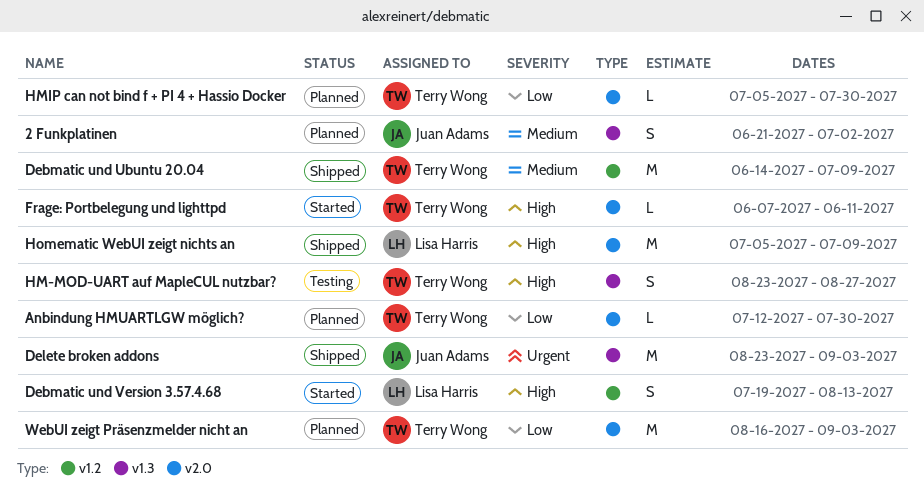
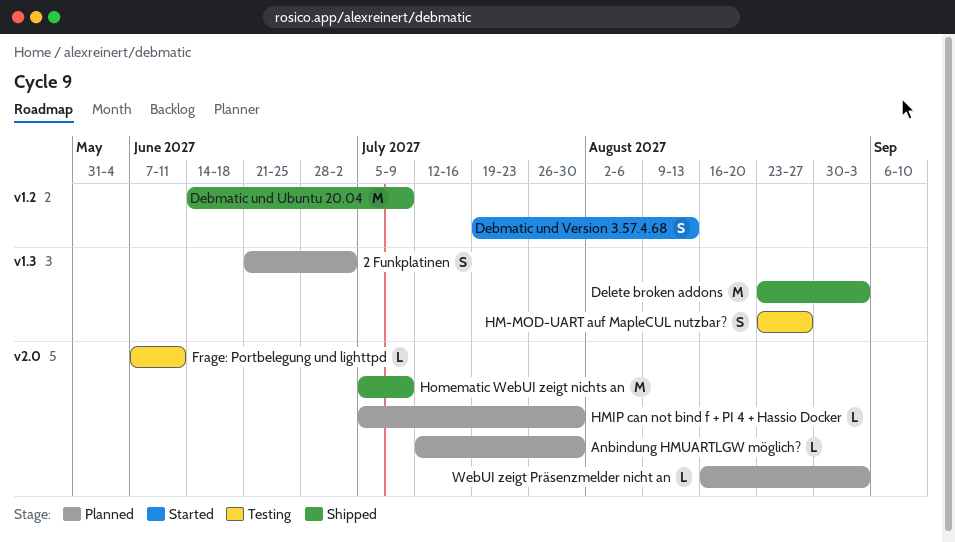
Frage: Portbelegung und lighttpd, status: Started -> Testing
WebUI zeigt Präsenzmelder nicht an, estimate: M -> L

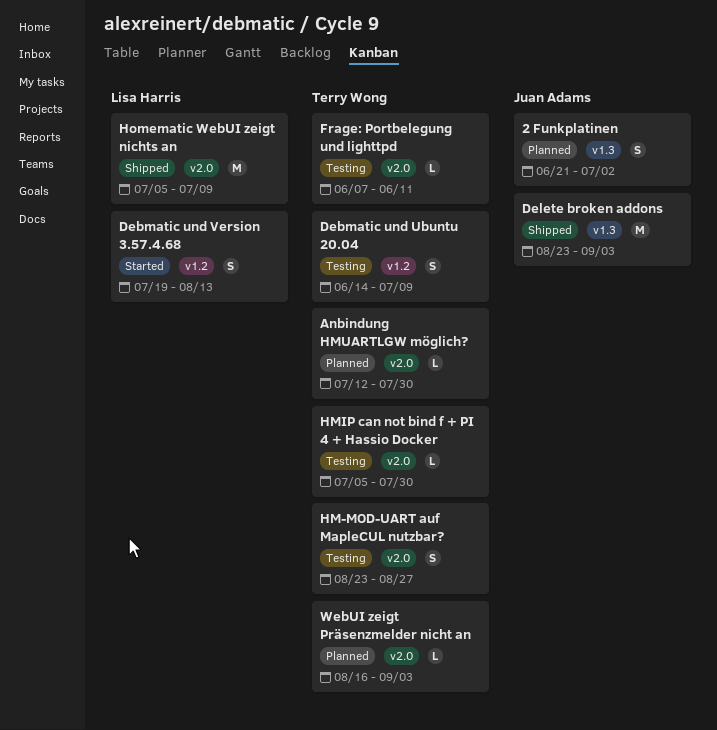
Debmatic und Ubuntu 20.04, status: Shipped -> Testing
Debmatic und Ubuntu 20.04, estimate: M -> S
HM-MOD-UART auf MapleCUL nutzbar?, label: v1.3 -> v2.0
HMIP can not bind f + PI 4 + Hassio Docker, status: Planned -> Testing

